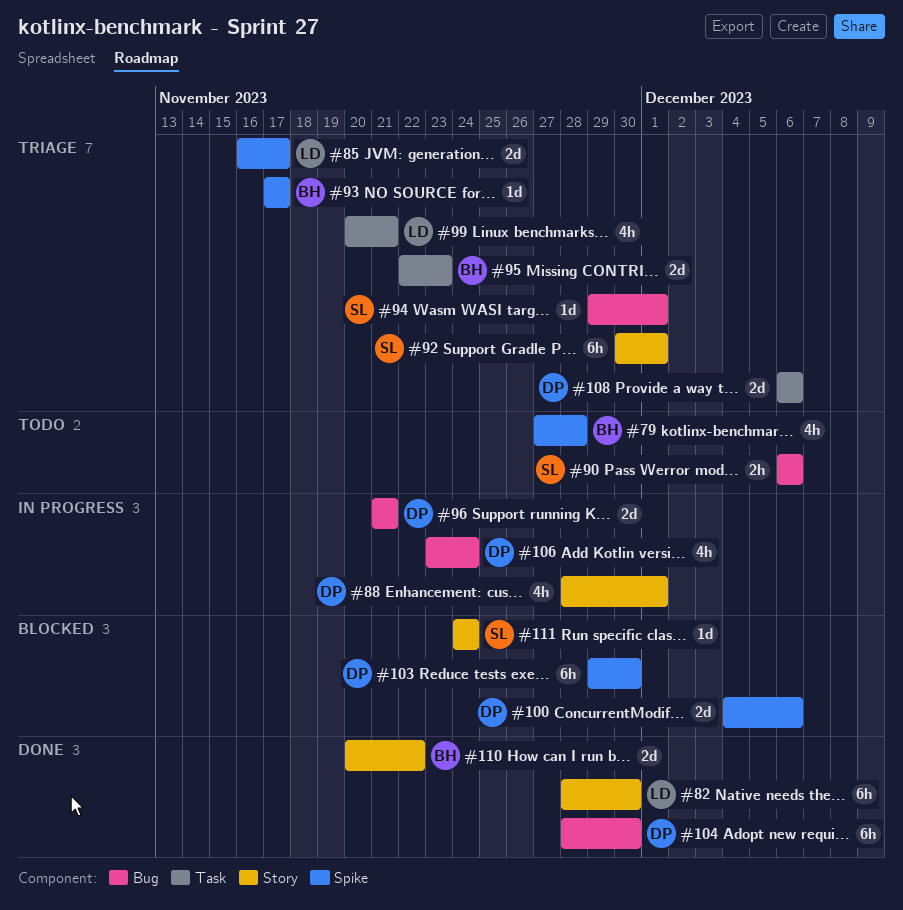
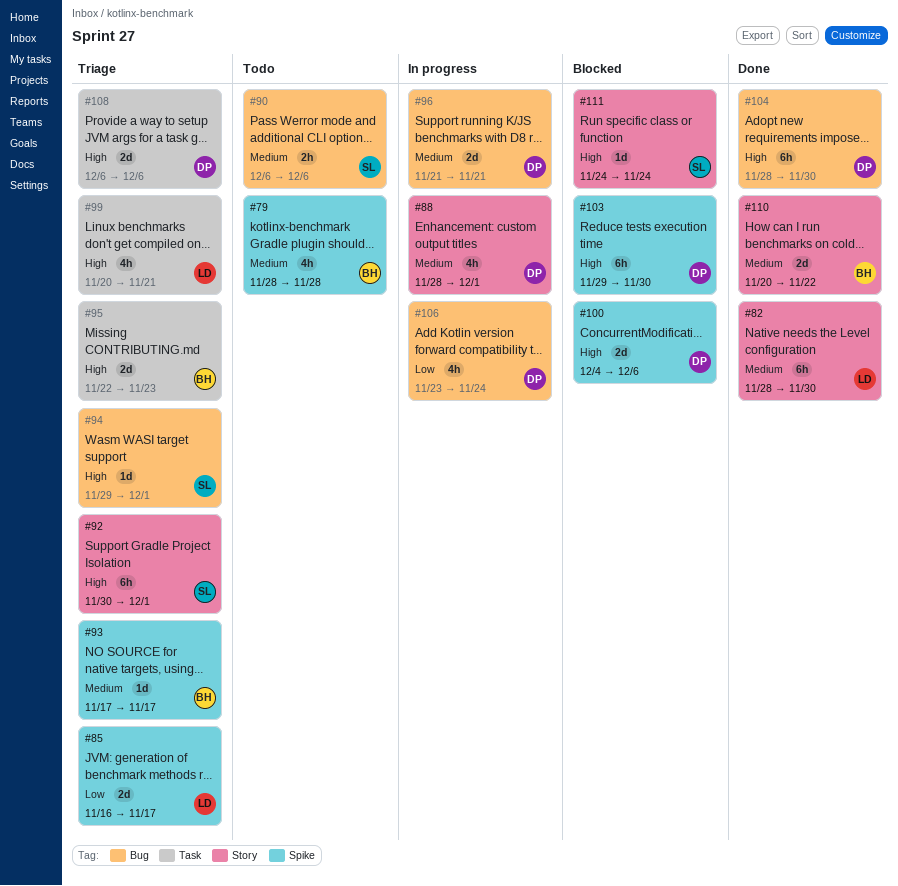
#79, start: Nov 27 -> Nov 28

